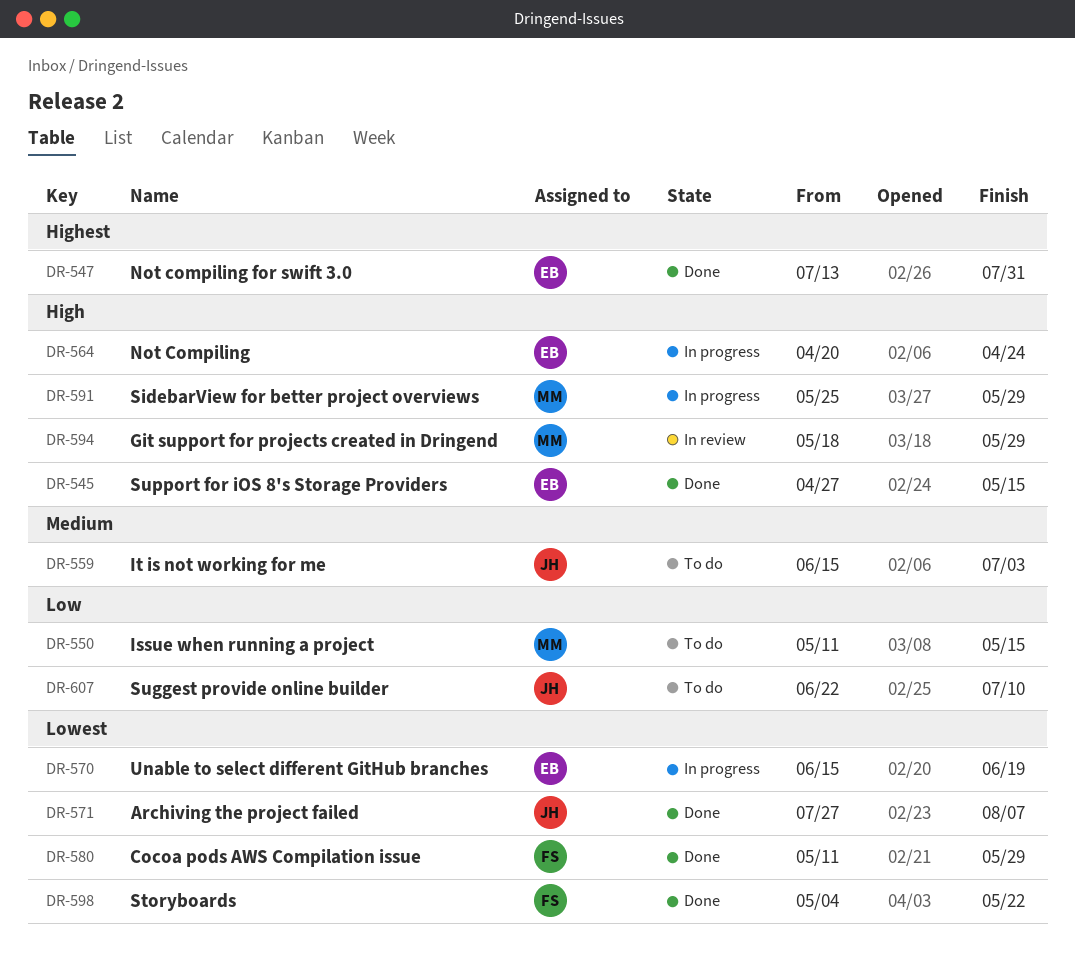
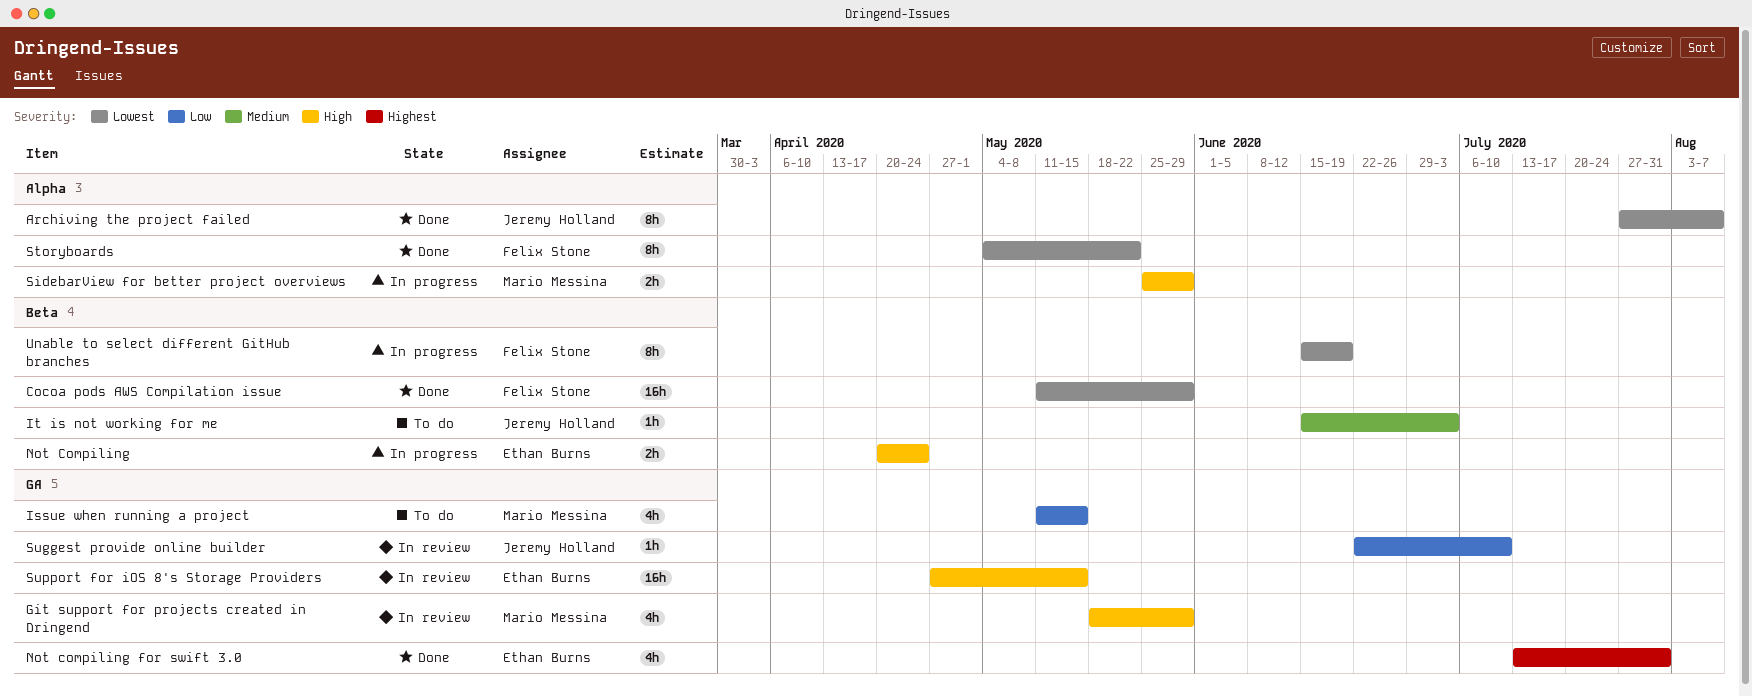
Suggest provide online builder, status: To do -> In review
Support for iOS 8's Storage Providers, status: Done -> In review
Unable to select different GitHub branches, owner: Ethan Burns -> Felix Stone

